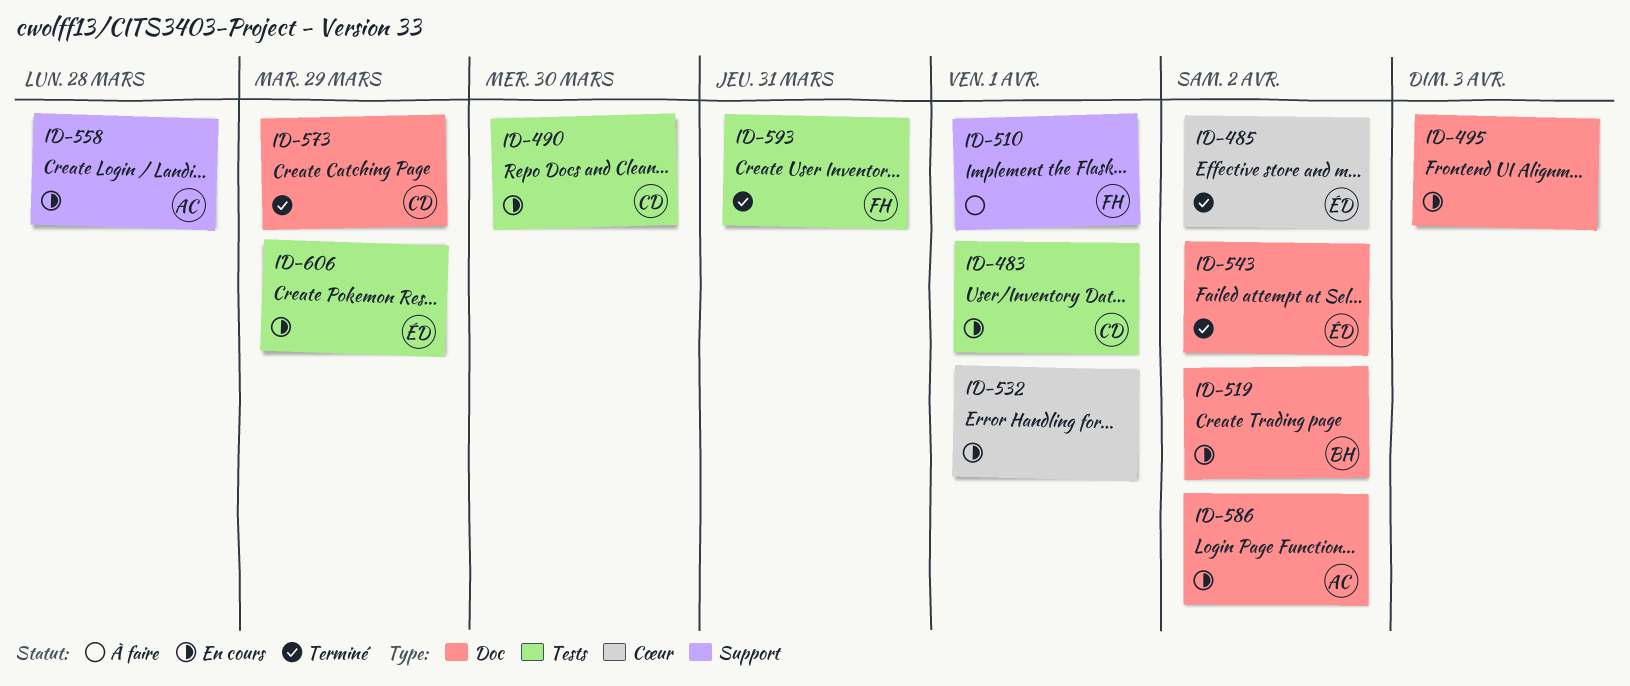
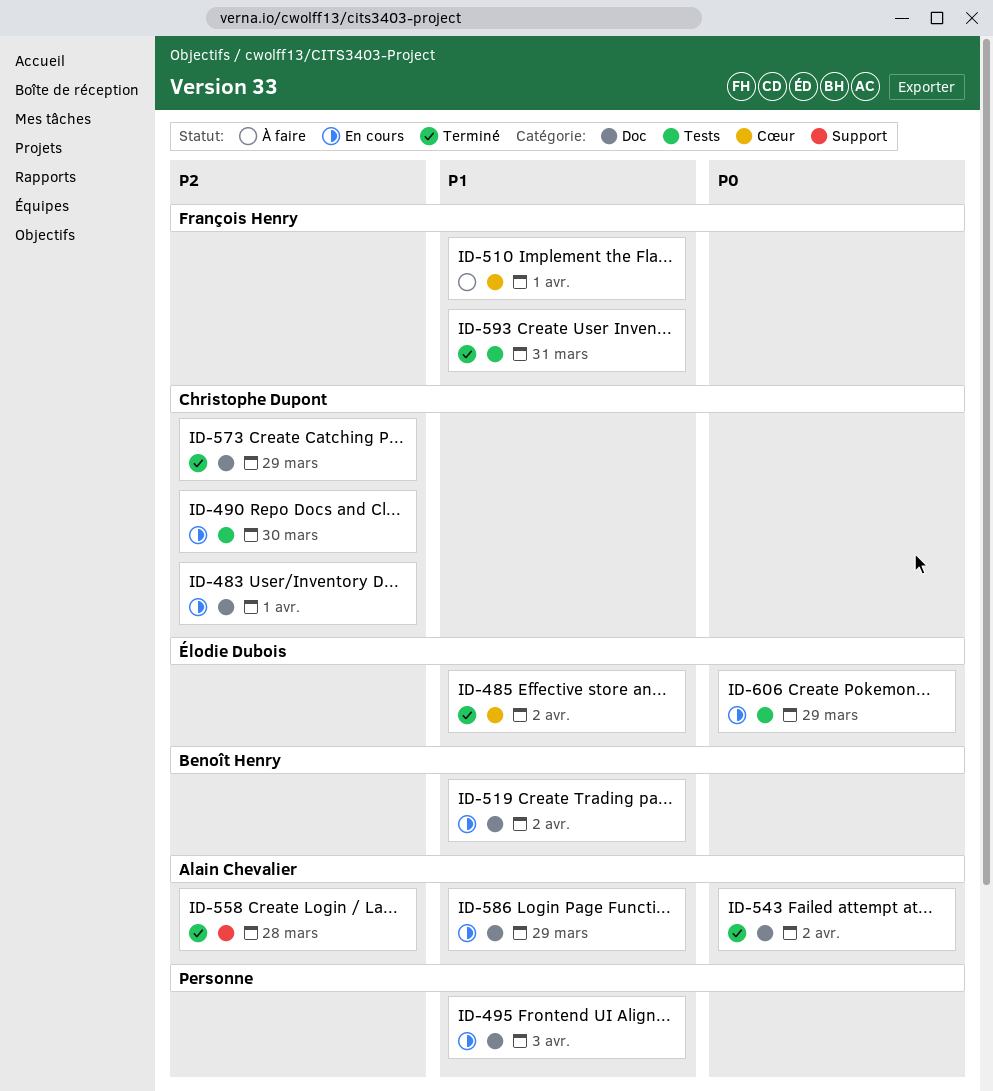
ID-483, label: Tests -> Doc
ID-510, label: Support -> Cœur
ID-532: present -> none
ID-543, owner: Élodie Dubois -> Alain Chevalier
ID-558, status: En cours -> Terminé
ID-586, due: Apr 2 -> Mar 29

